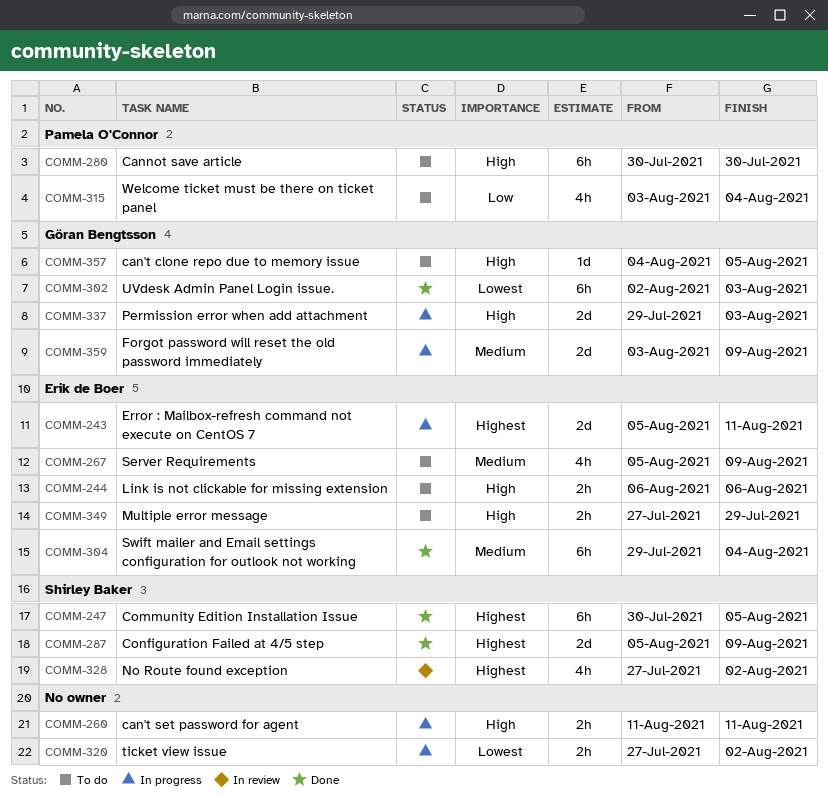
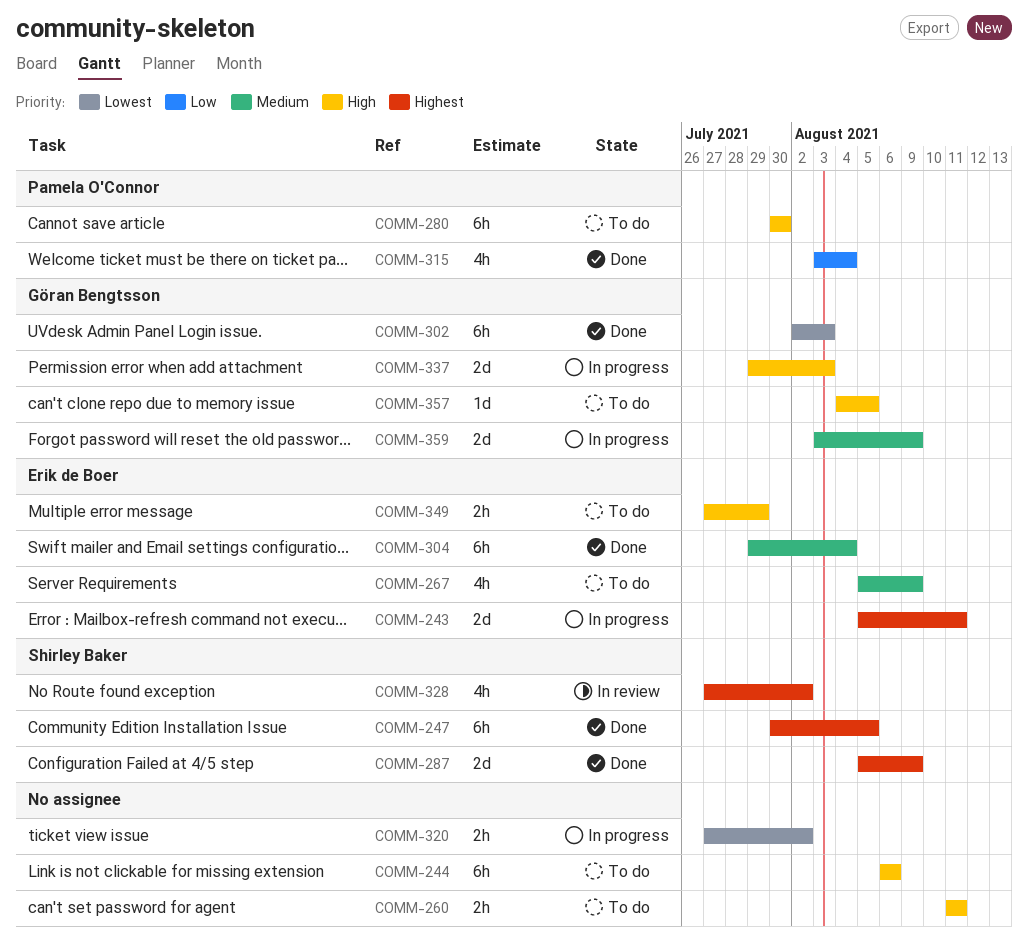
COMM-244, owner: Erik de Boer -> none
COMM-244, estimate: 2h -> 6h
COMM-260, status: In progress -> To do
COMM-315, status: To do -> Done

